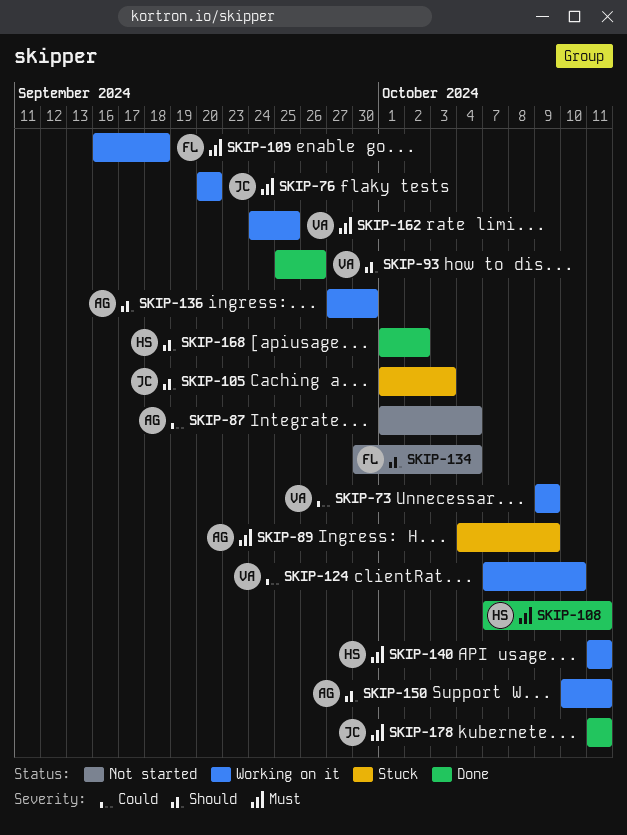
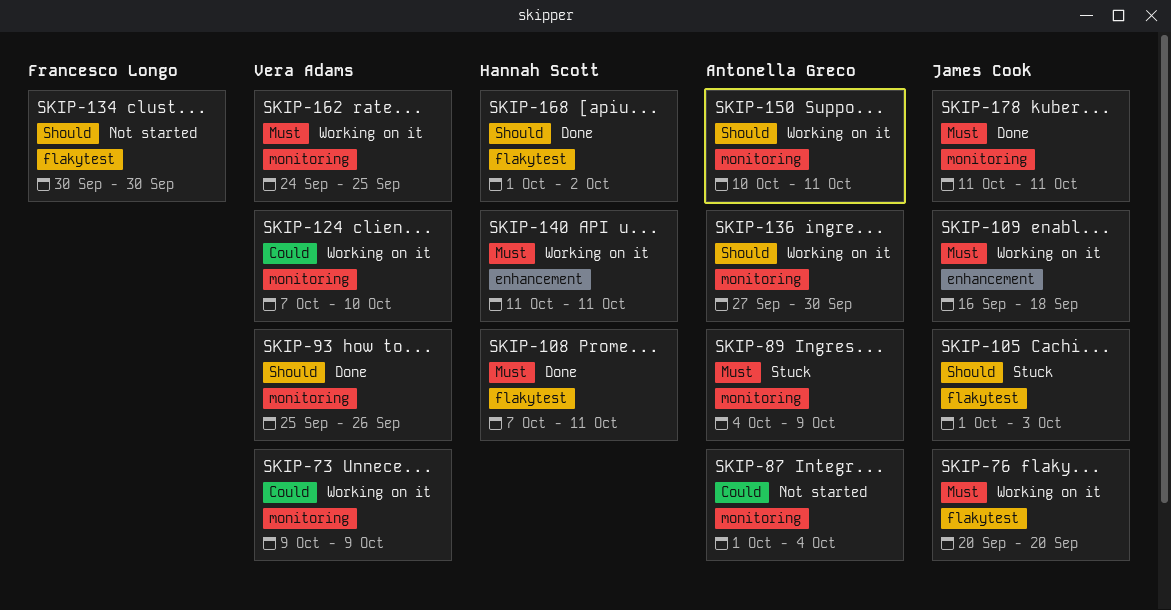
SKIP-109, owner: Francesco Longo -> James Cook
SKIP-134, due: Oct 4 -> Sep 30

